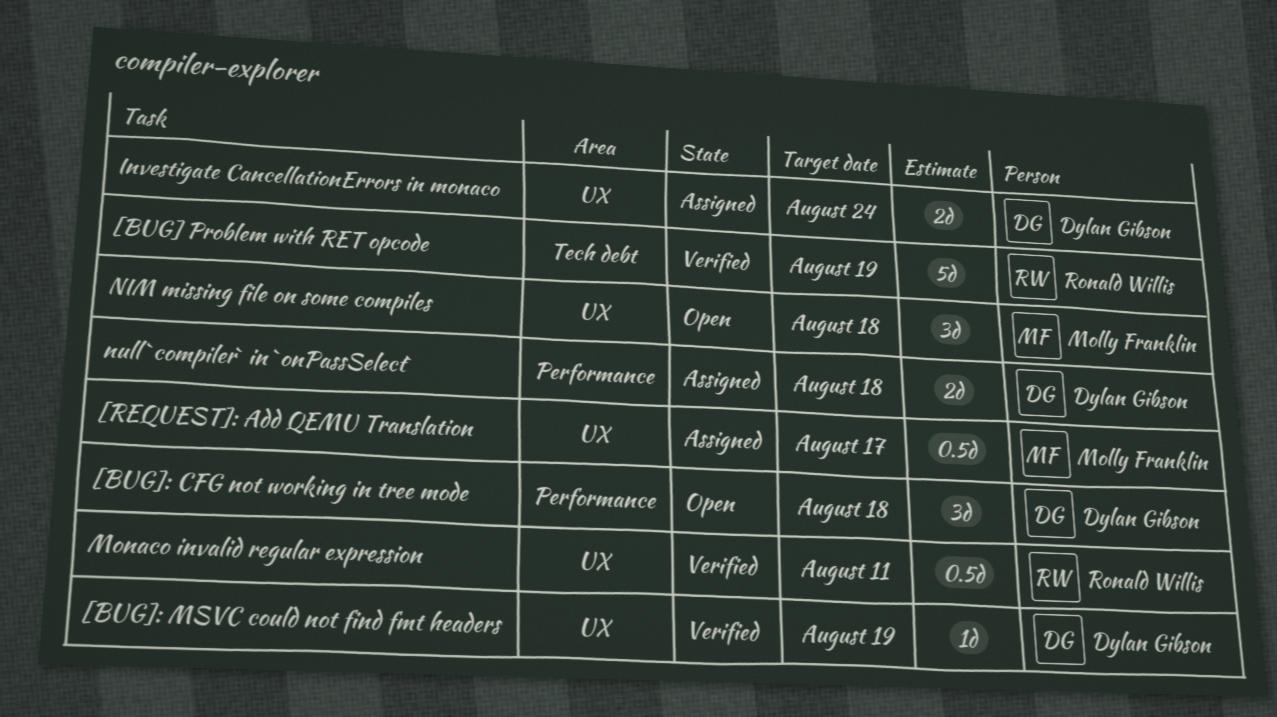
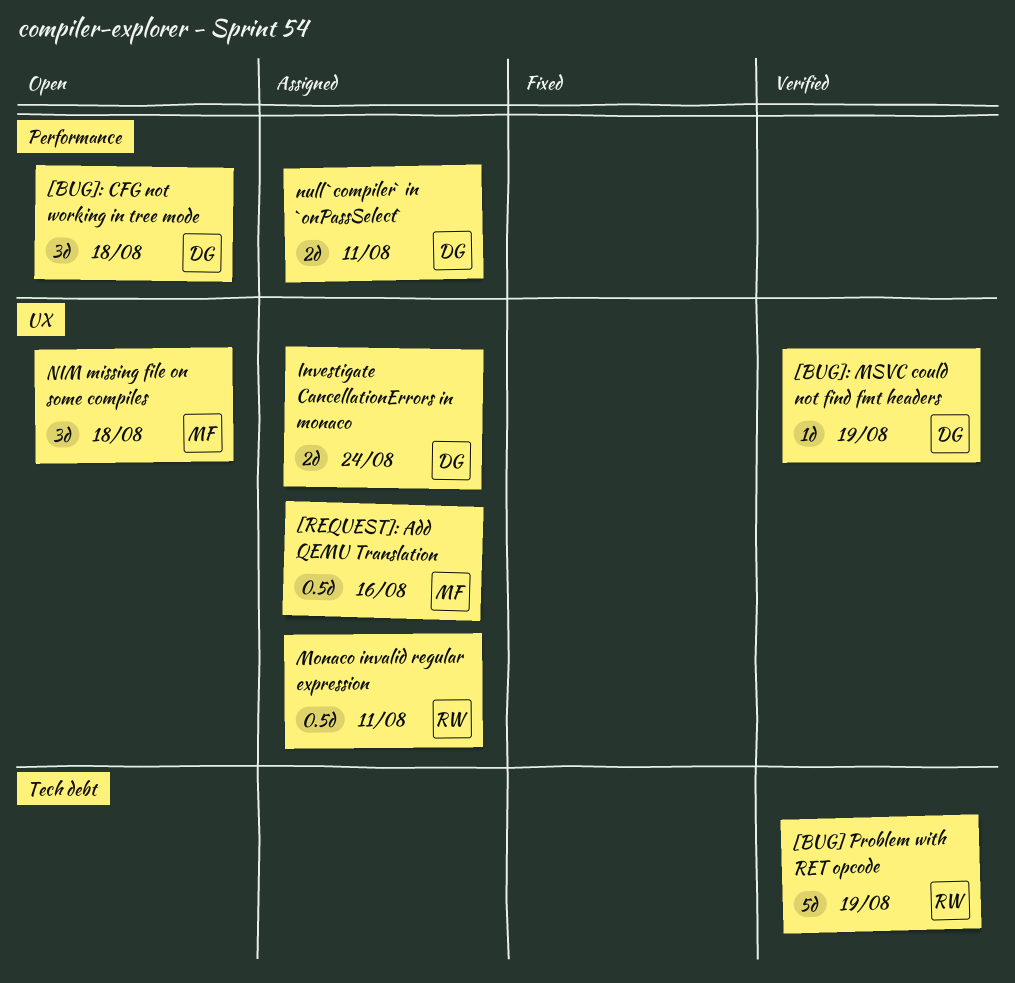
[REQUEST]: Add QEMU Translation, due: Aug 17 -> Aug 16
Monaco invalid regular expression, status: Verified -> Assigned
null `compiler` in `onPassSelect`, due: Aug 18 -> Aug 11

